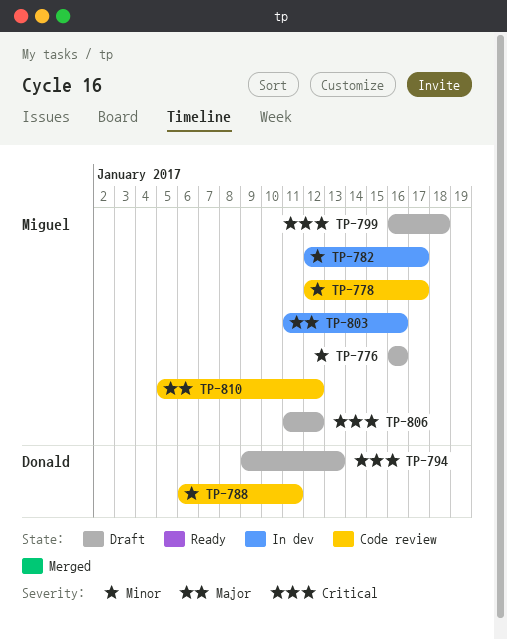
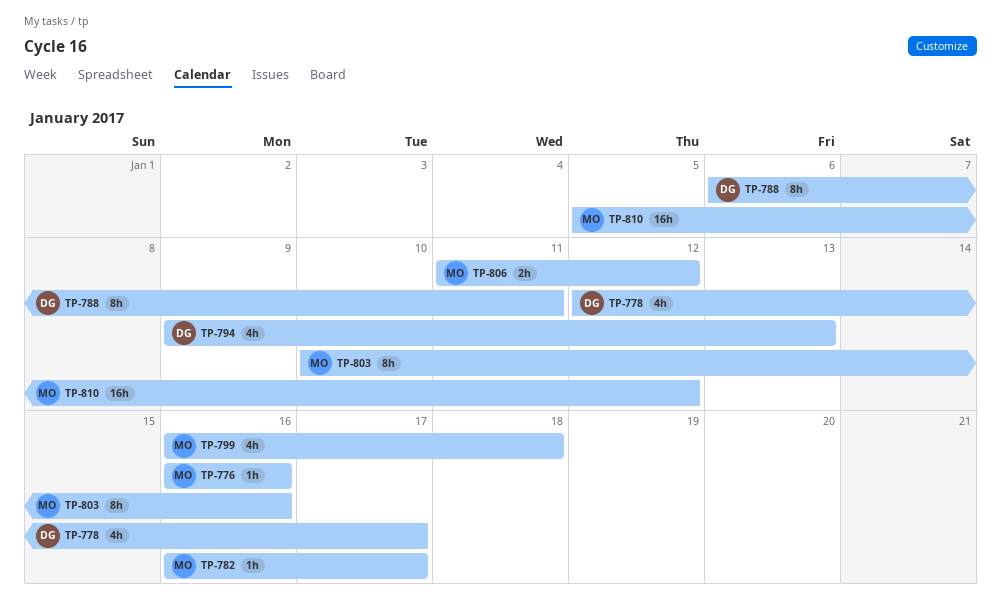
TP-778, owner: Miguel -> Donald
TP-782, start: Jan 12 -> Jan 16
TP-803, start: Jan 11 -> Jan 10

